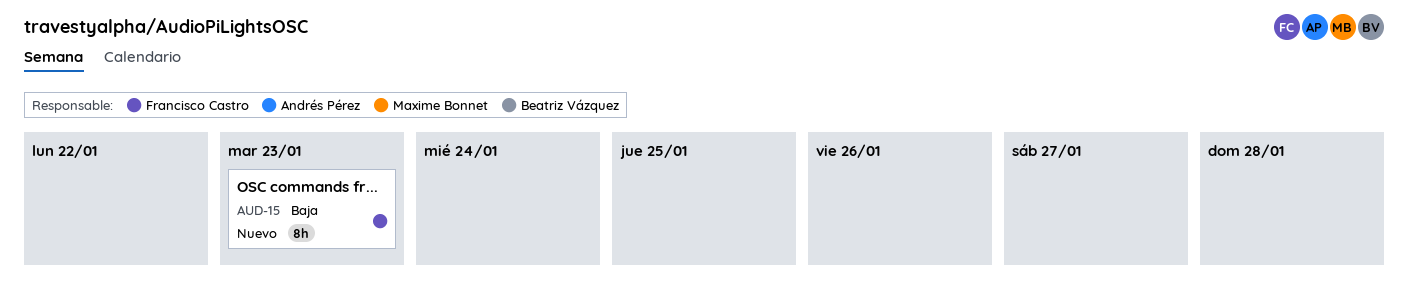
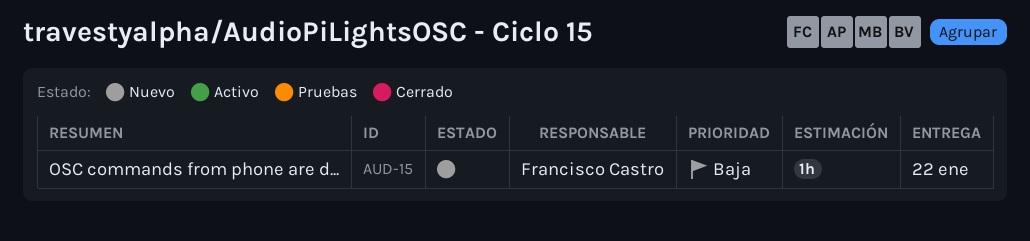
AUD-15, estimate: 8h -> 1h
AUD-15, due: Jan 23 -> Jan 22

